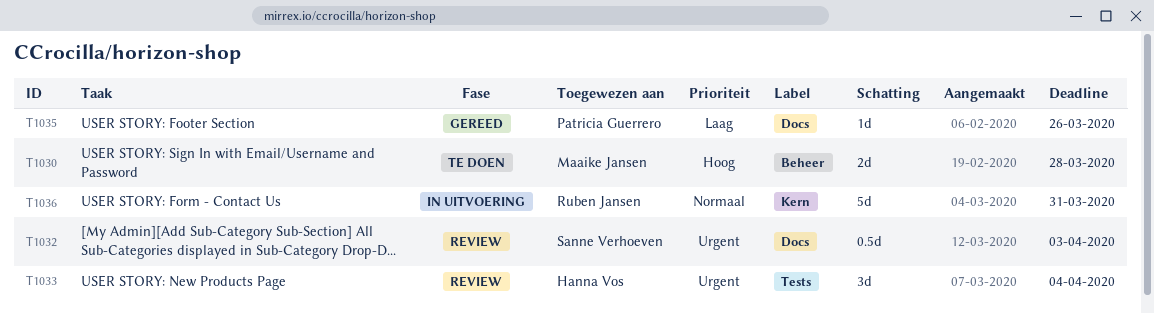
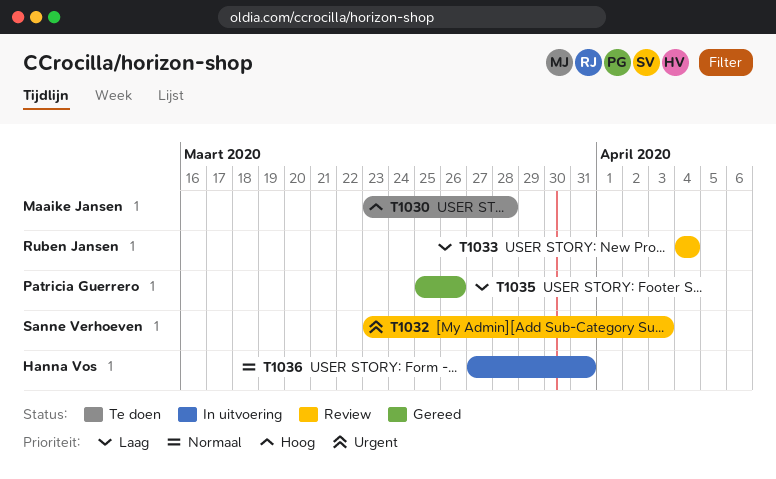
T1033, owner: Hanna Vos -> Ruben Jansen
T1033, priority: Urgent -> Laag
T1036, owner: Ruben Jansen -> Hanna Vos

